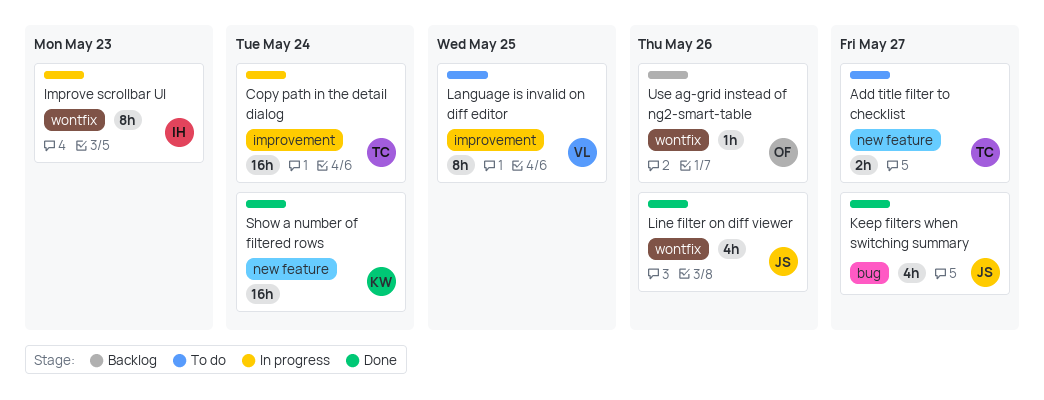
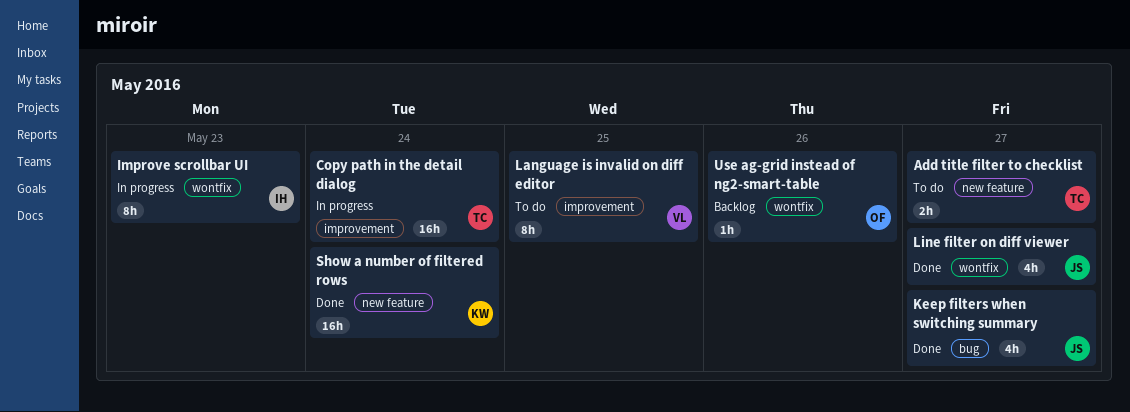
Line filter on diff viewer, due: May 26 -> May 27

